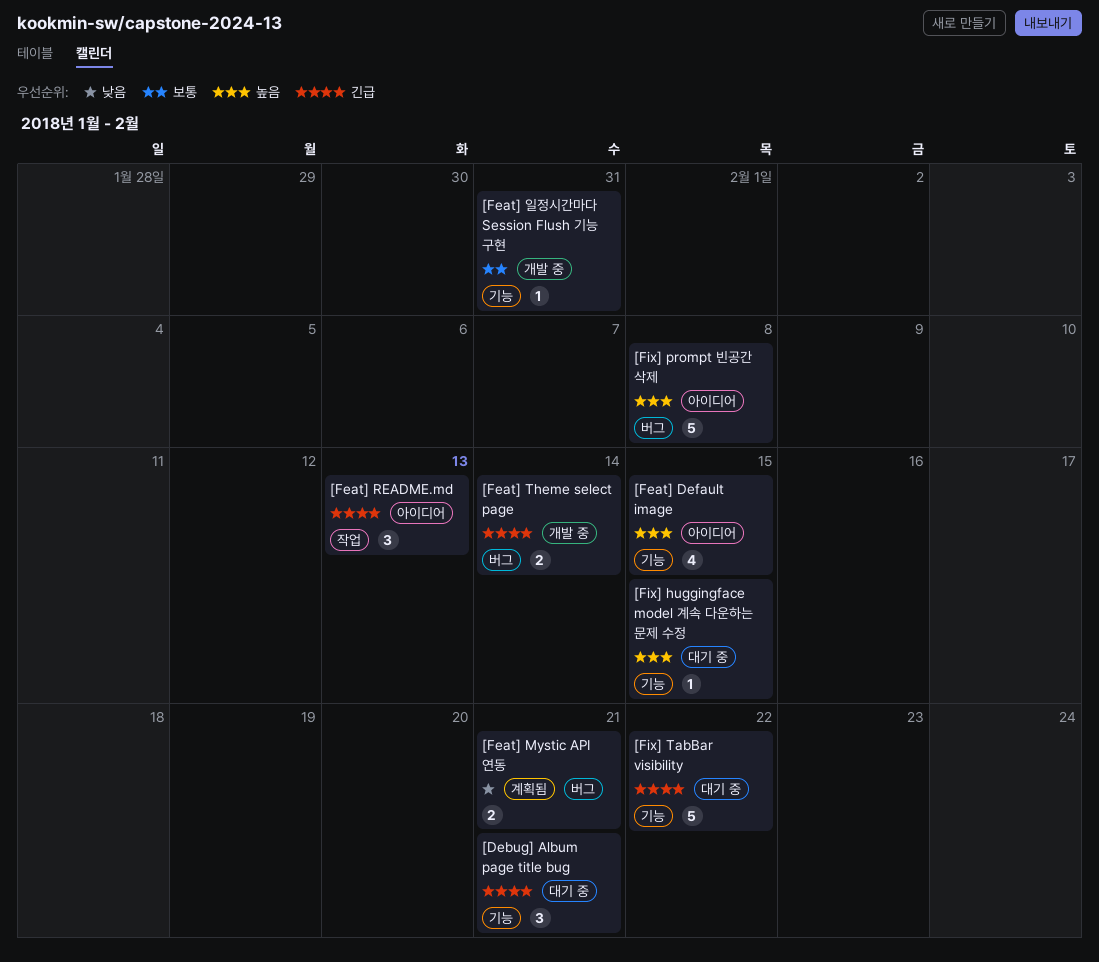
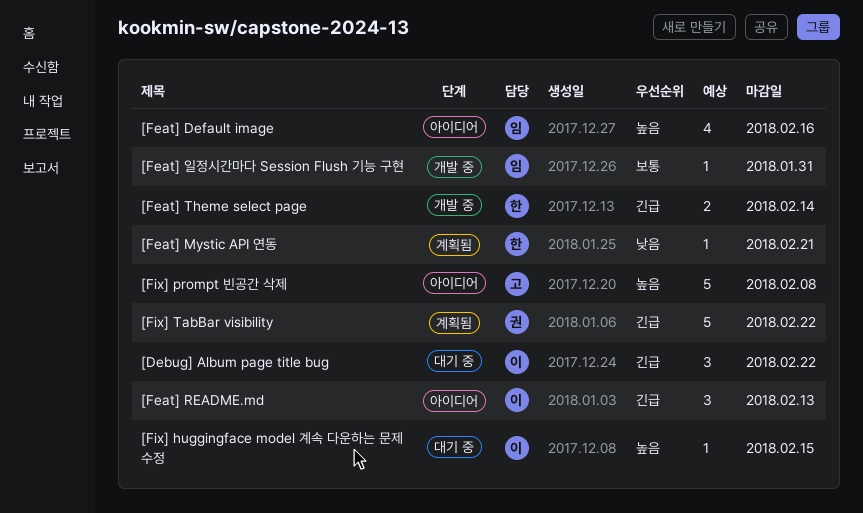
[Debug] Album page title bug, due: Feb 21 -> Feb 22
[Feat] Default image, due: Feb 15 -> Feb 16
[Feat] Mystic API 연동, estimate: 2 -> 1
[Fix] TabBar visibility, status: 대기 중 -> 계획됨

